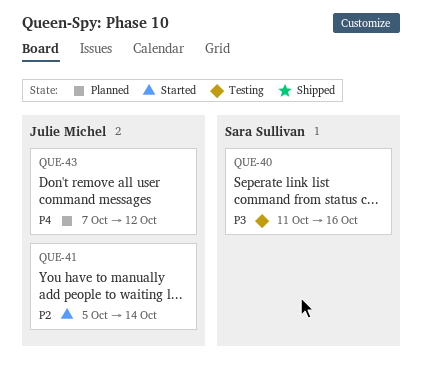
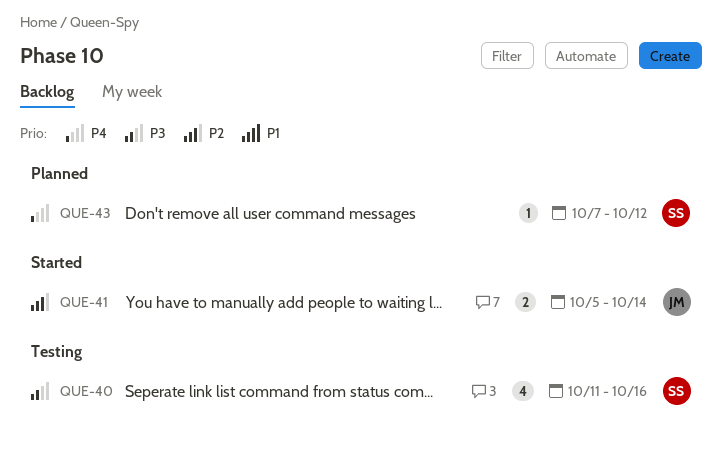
QUE-43, owner: Julie Michel -> Sara Sullivan

